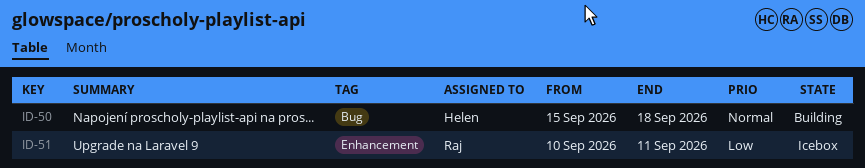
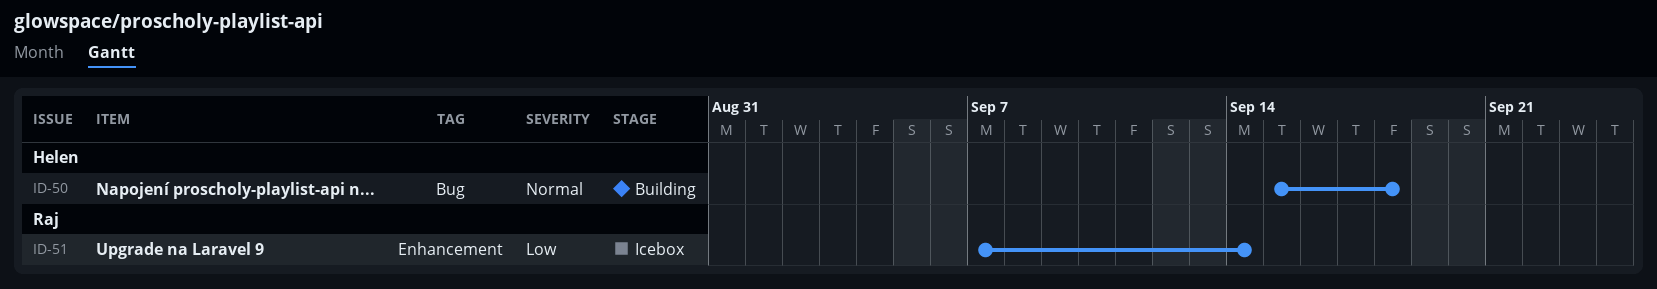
ID-51, start: Sep 10 -> Sep 7
ID-51, due: Sep 11 -> Sep 14

